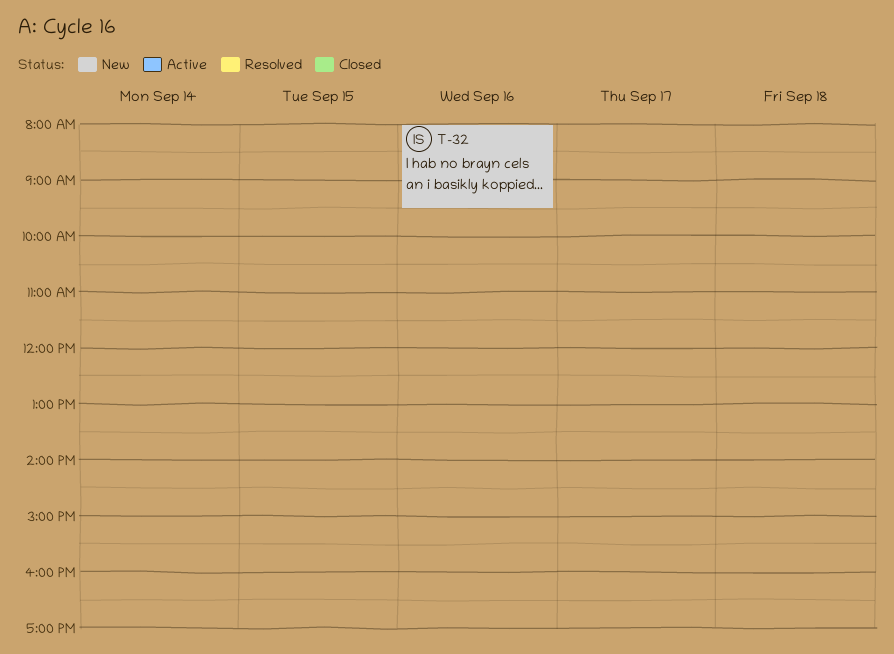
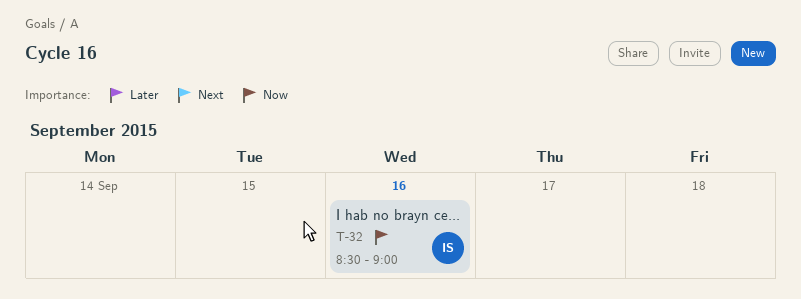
T-32, begins: 08:00 -> 08:30
T-32, ends: 09:30 -> 09:00

